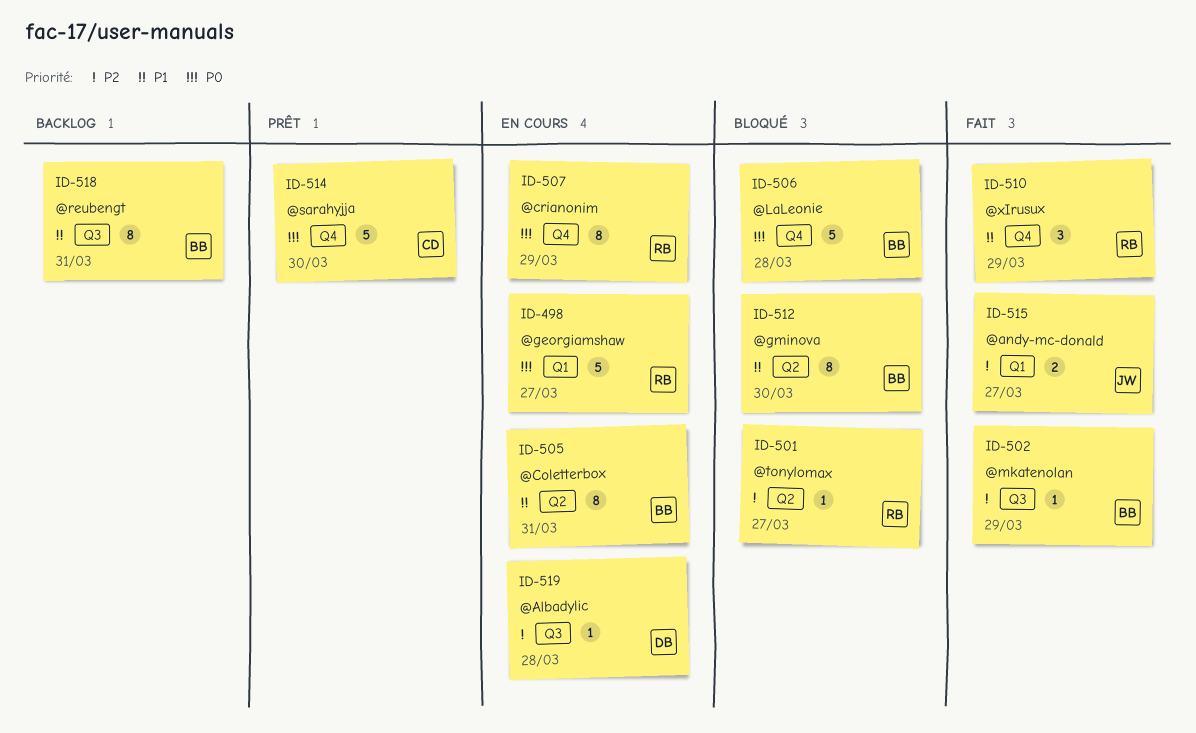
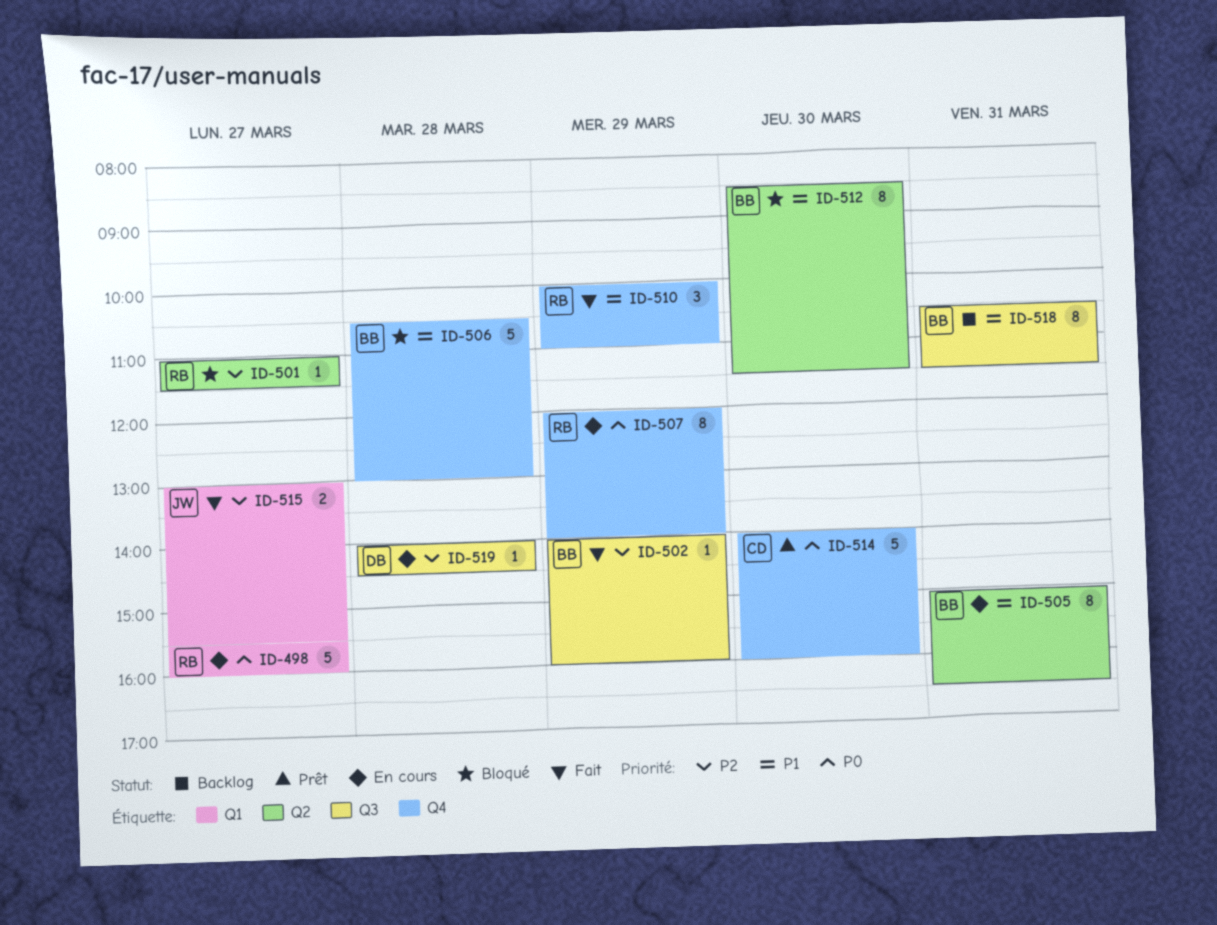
ID-506, priority: P0 -> P1

